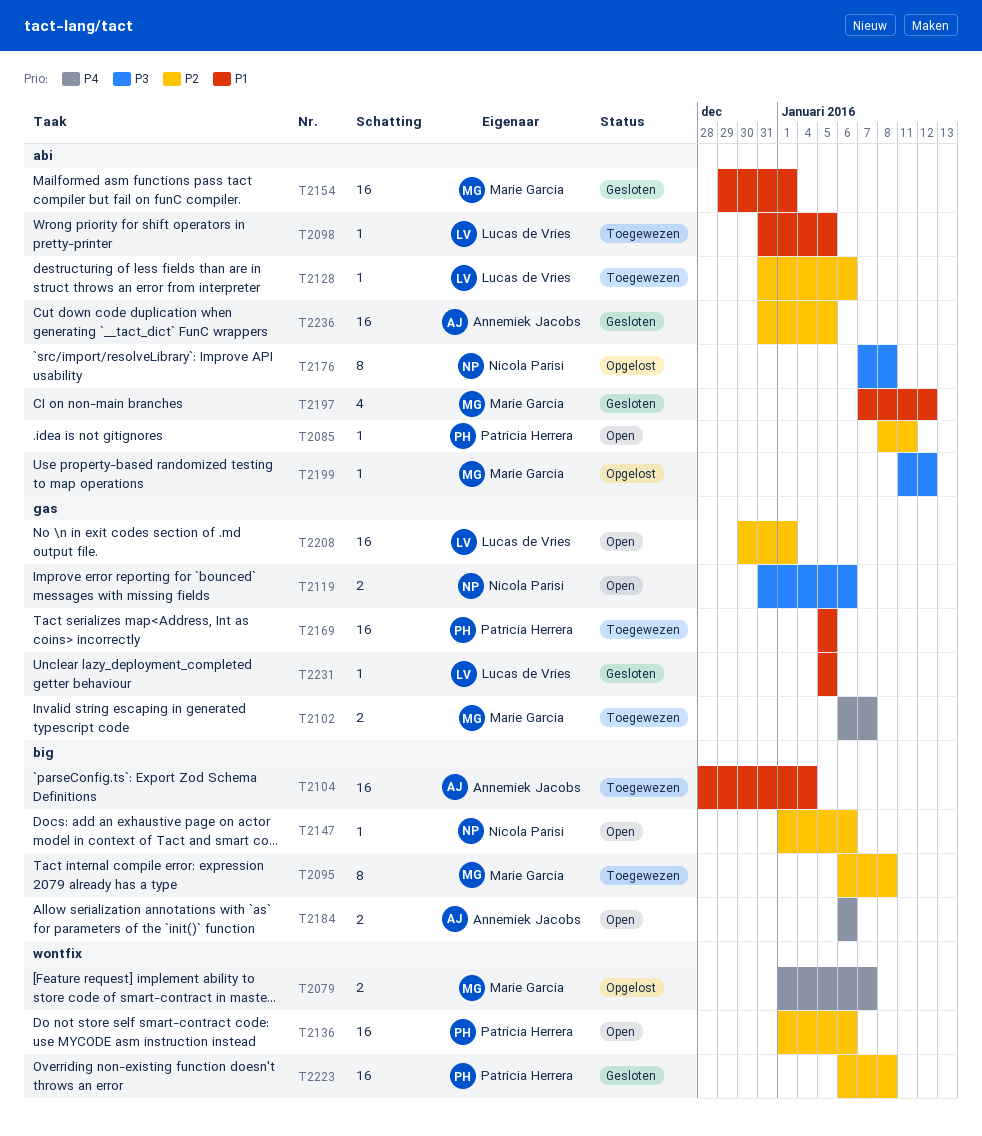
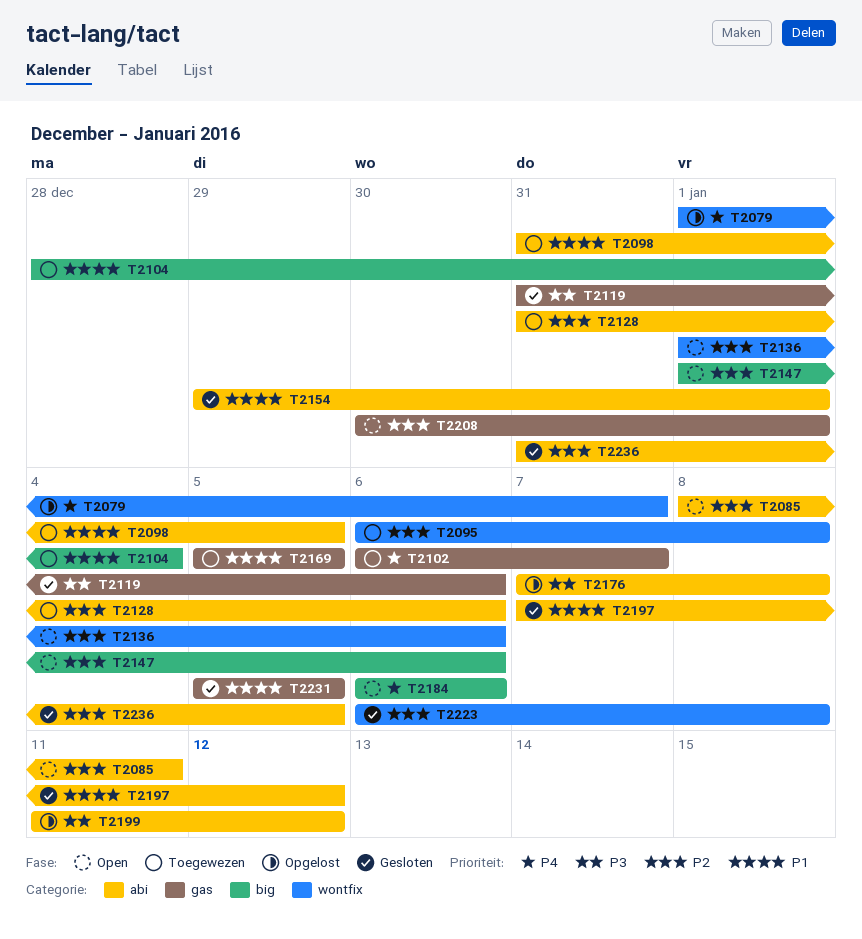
T2095, label: big -> wontfix
T2119, status: Open -> Gesloten

